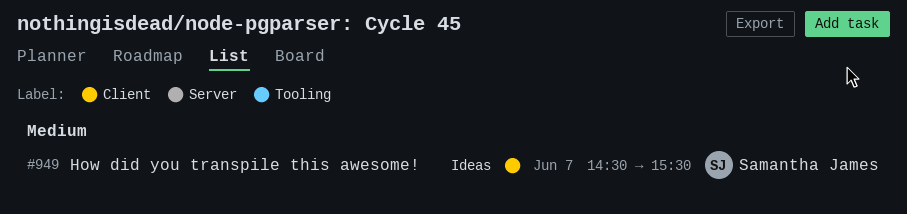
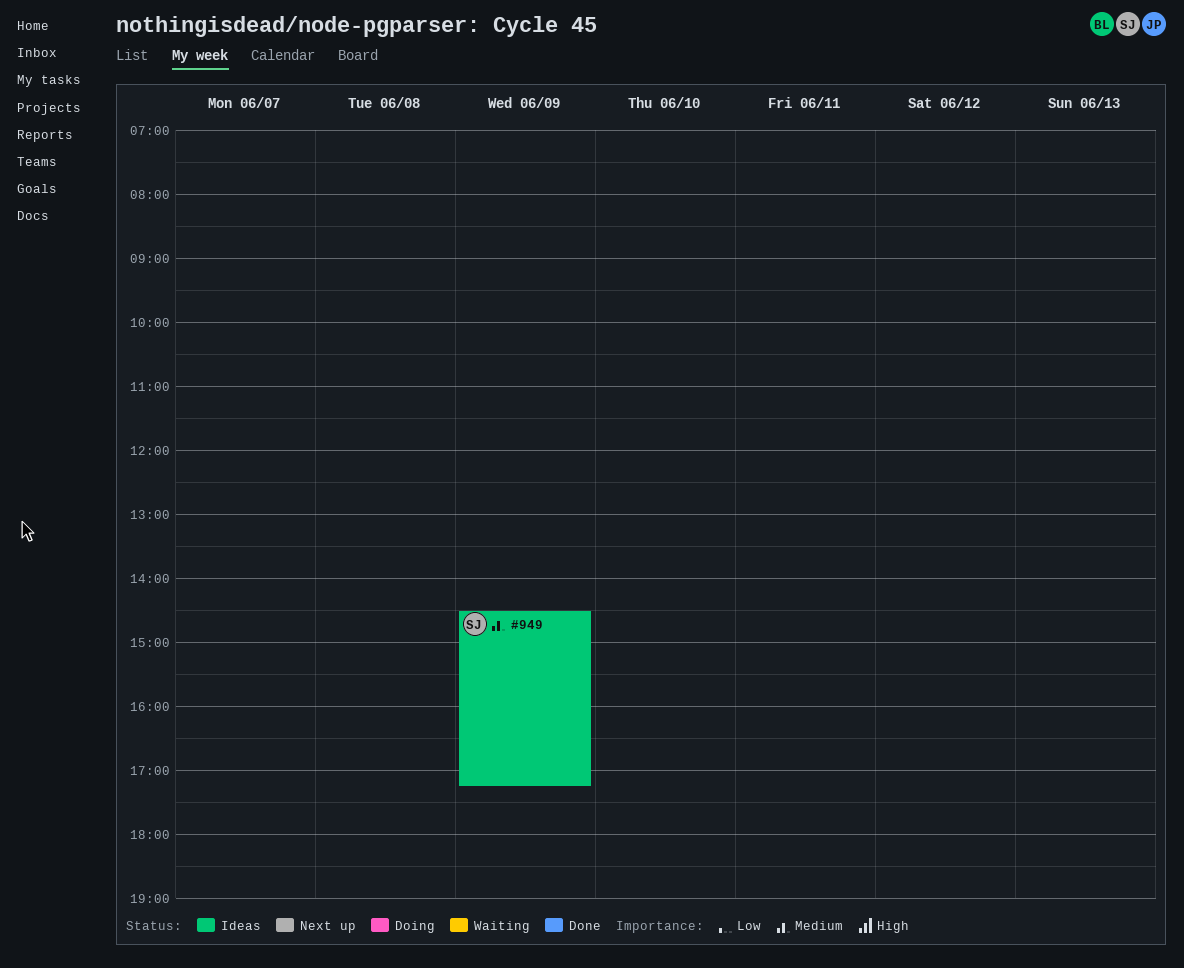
#949, day: Jun 7 -> Jun 9
#949, ends: 15:30 -> 17:15

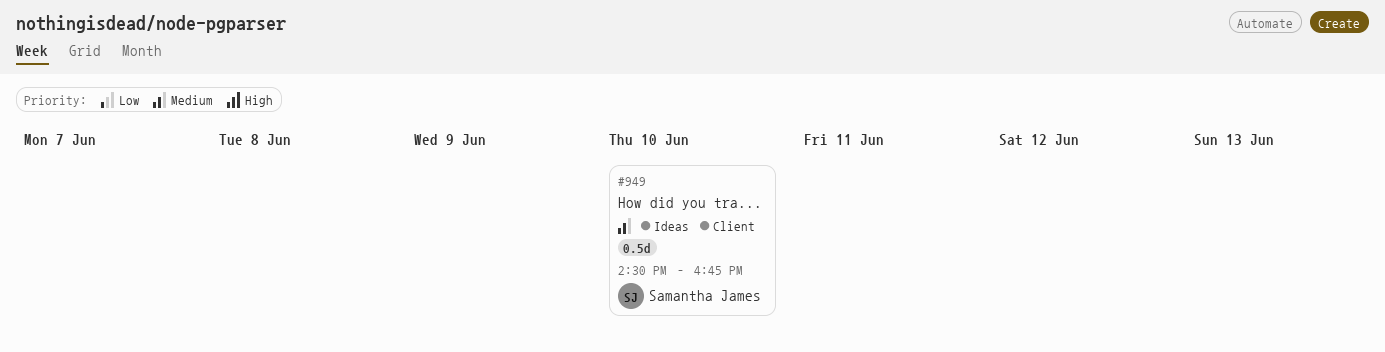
#949, day: Jun 9 -> Jun 10
#949, ends: 17:15 -> 16:45

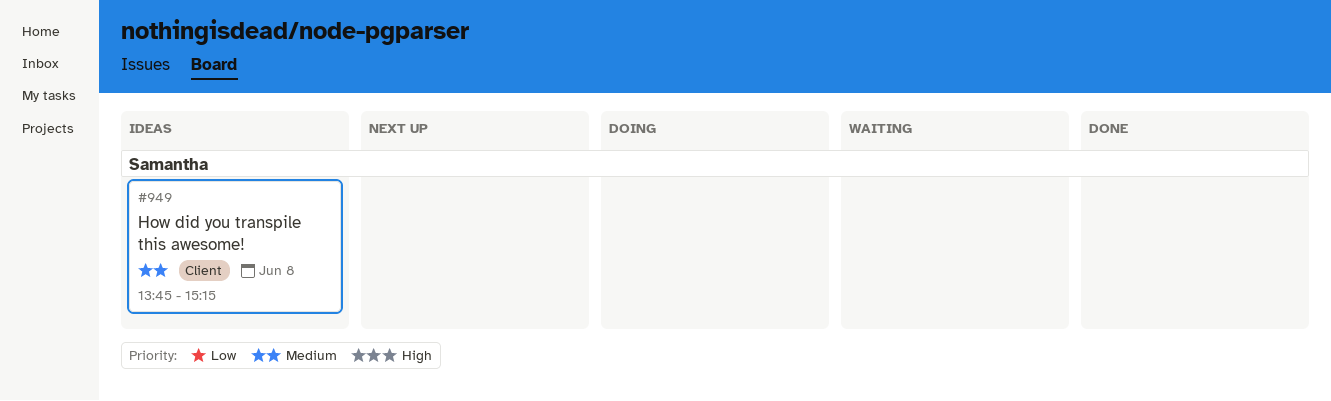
#949, day: Jun 10 -> Jun 8
#949, begins: 14:30 -> 13:45
#949, ends: 16:45 -> 15:15

